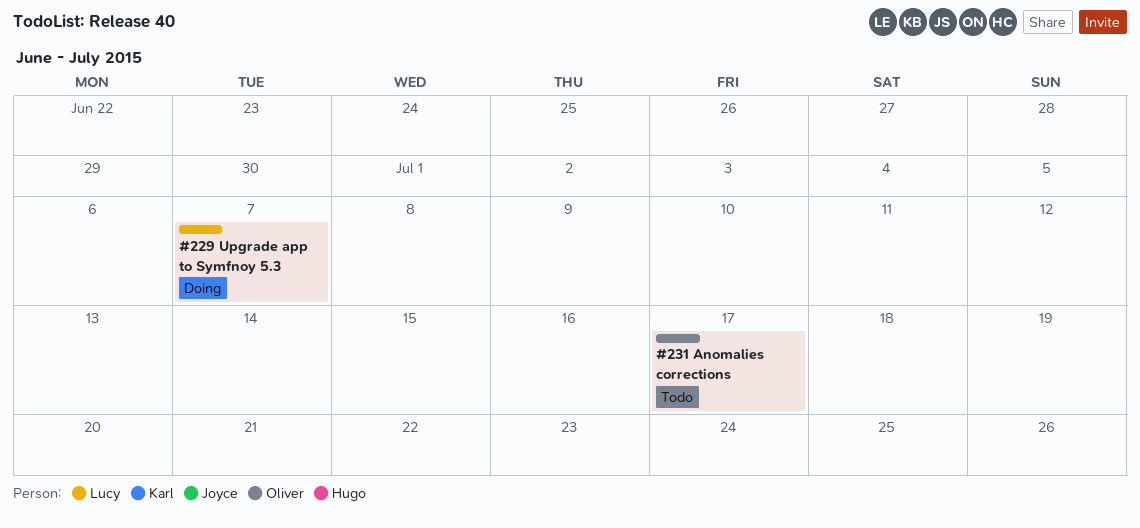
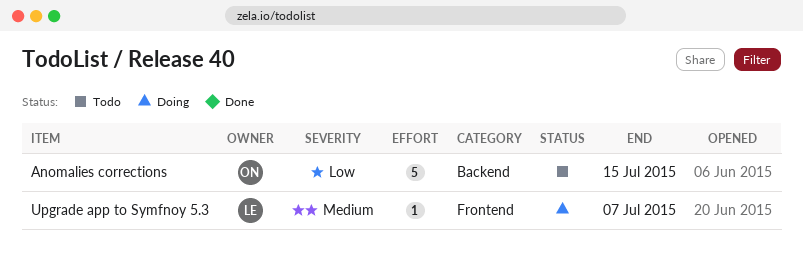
Anomalies corrections, due: Jul 17 -> Jul 15

